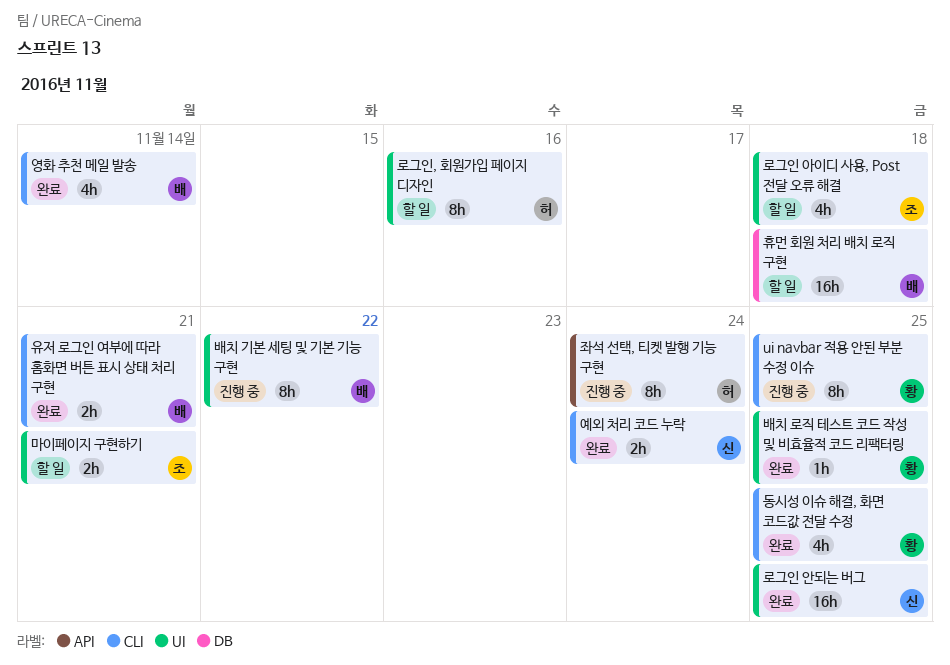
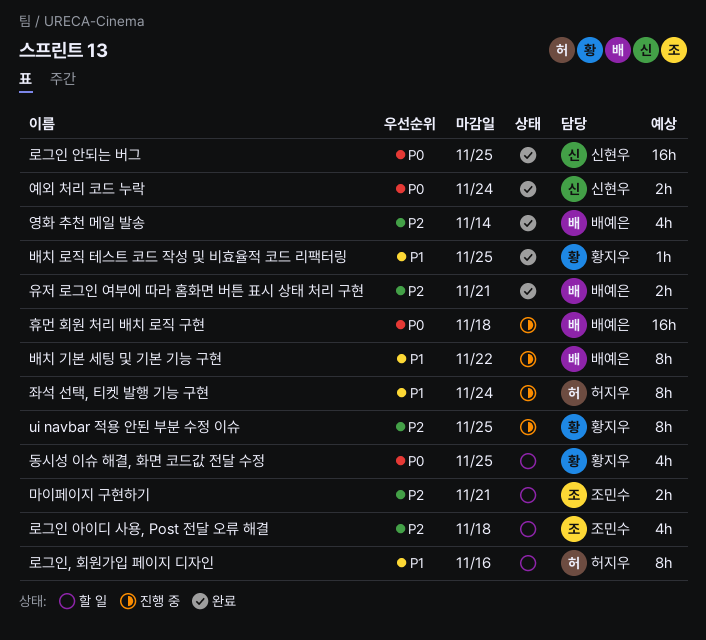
동시성 이슈 해결, 화면 코드값 전달 수정, status: 완료 -> 할 일
휴먼 회원 처리 배치 로직 구현, status: 할 일 -> 진행 중

